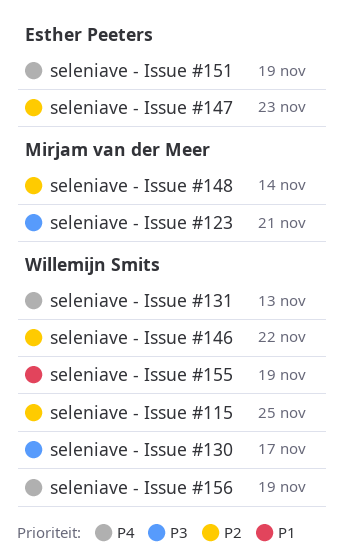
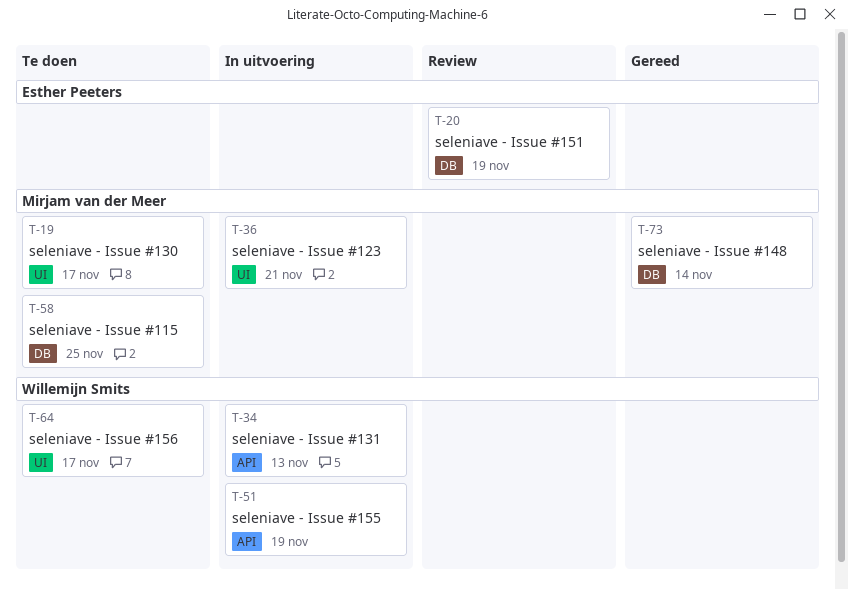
seleniave - Issue #115, owner: Willemijn Smits -> Mirjam van der Meer
seleniave - Issue #130, owner: Willemijn Smits -> Mirjam van der Meer
seleniave - Issue #146: present -> none
seleniave - Issue #147: present -> none
seleniave - Issue #156, due: Nov 19 -> Nov 17

